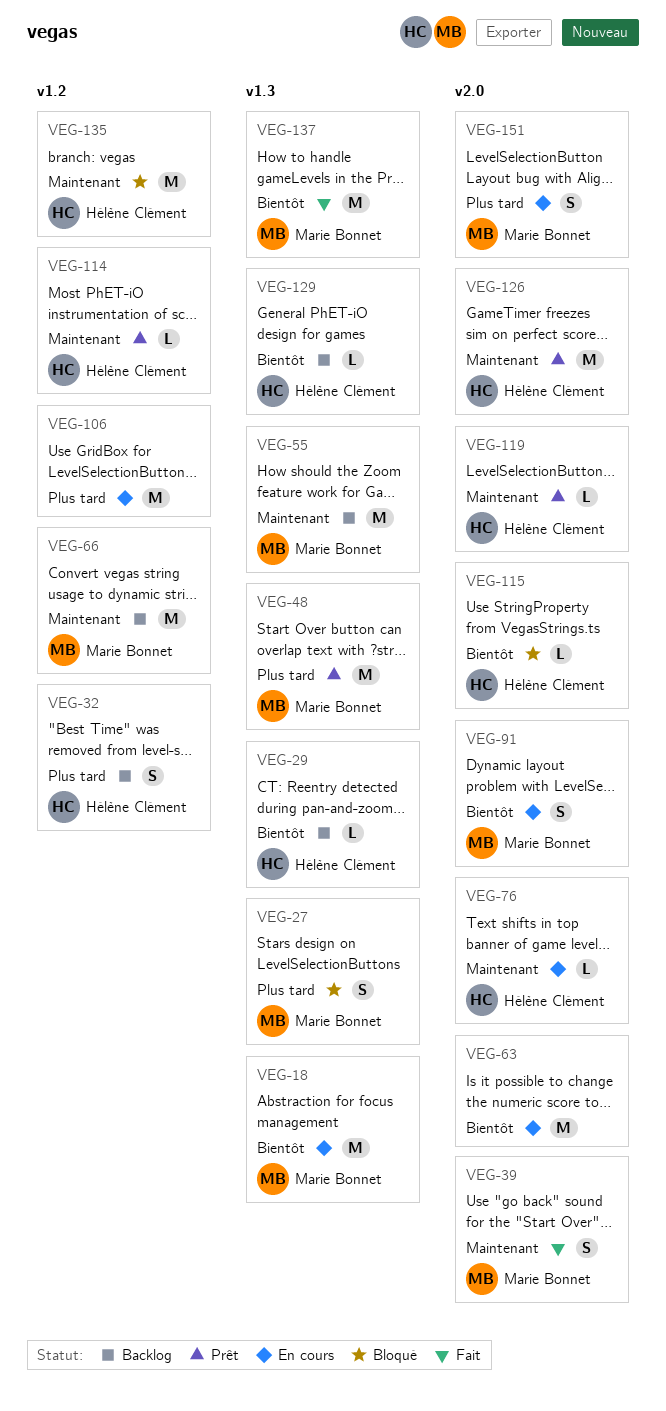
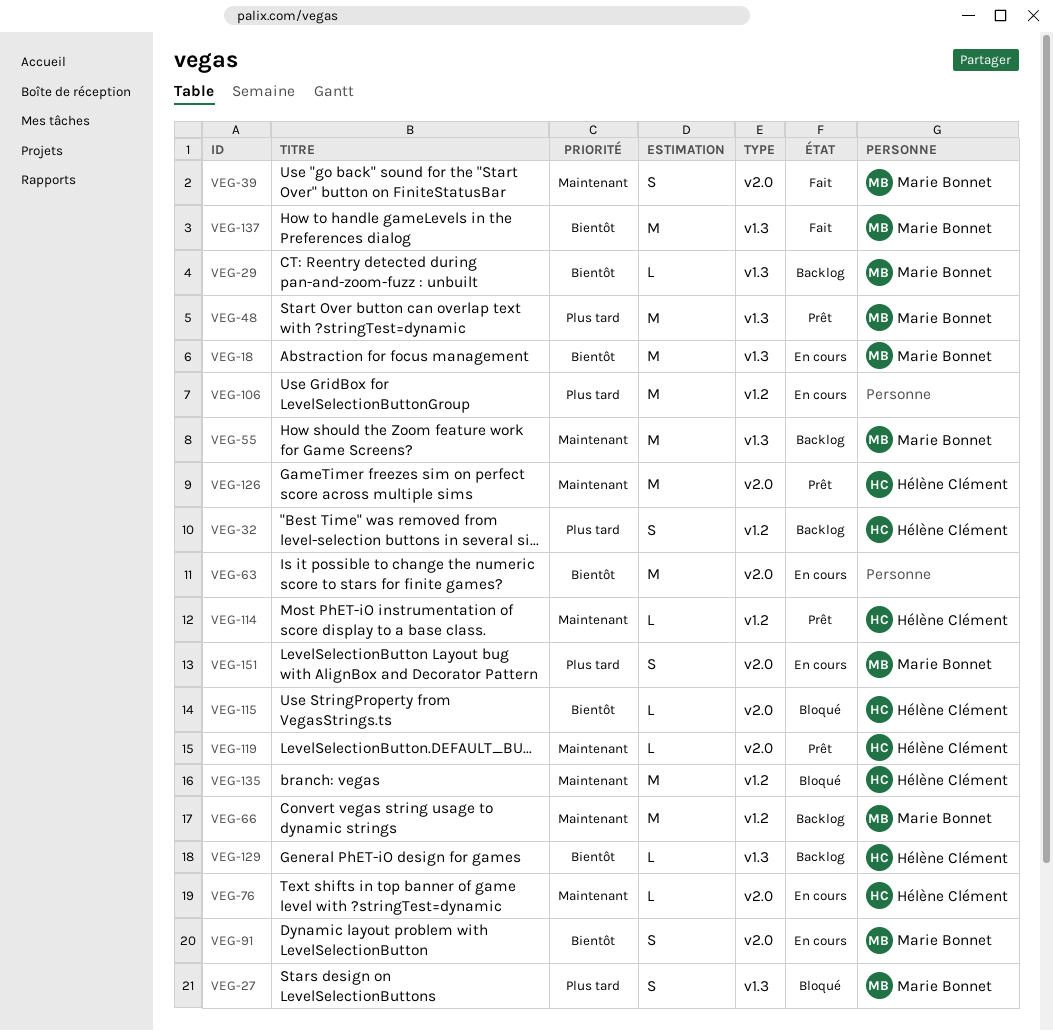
VEG-29, owner: Hélène Clément -> Marie Bonnet

